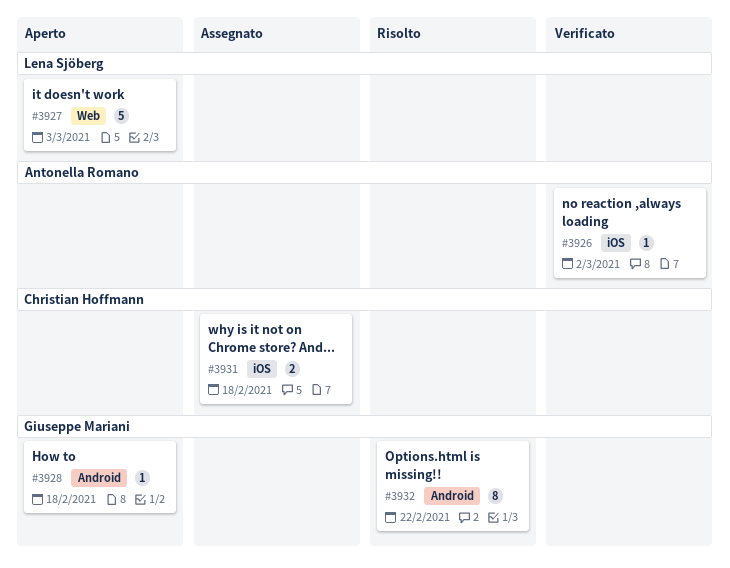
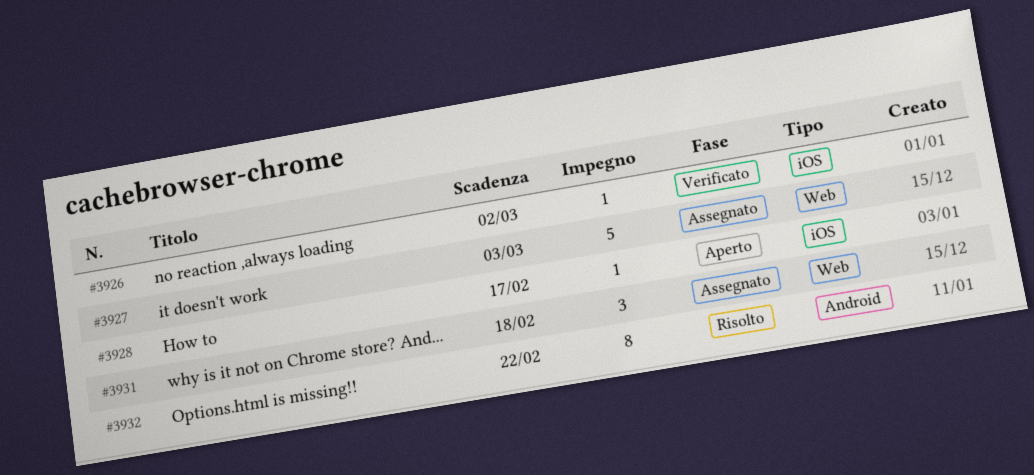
#3927, status: Aperto -> Assegnato
#3928, label: Android -> iOS
#3928, due: Feb 18 -> Feb 17
#3931, label: iOS -> Web
#3931, estimate: 2 -> 3

